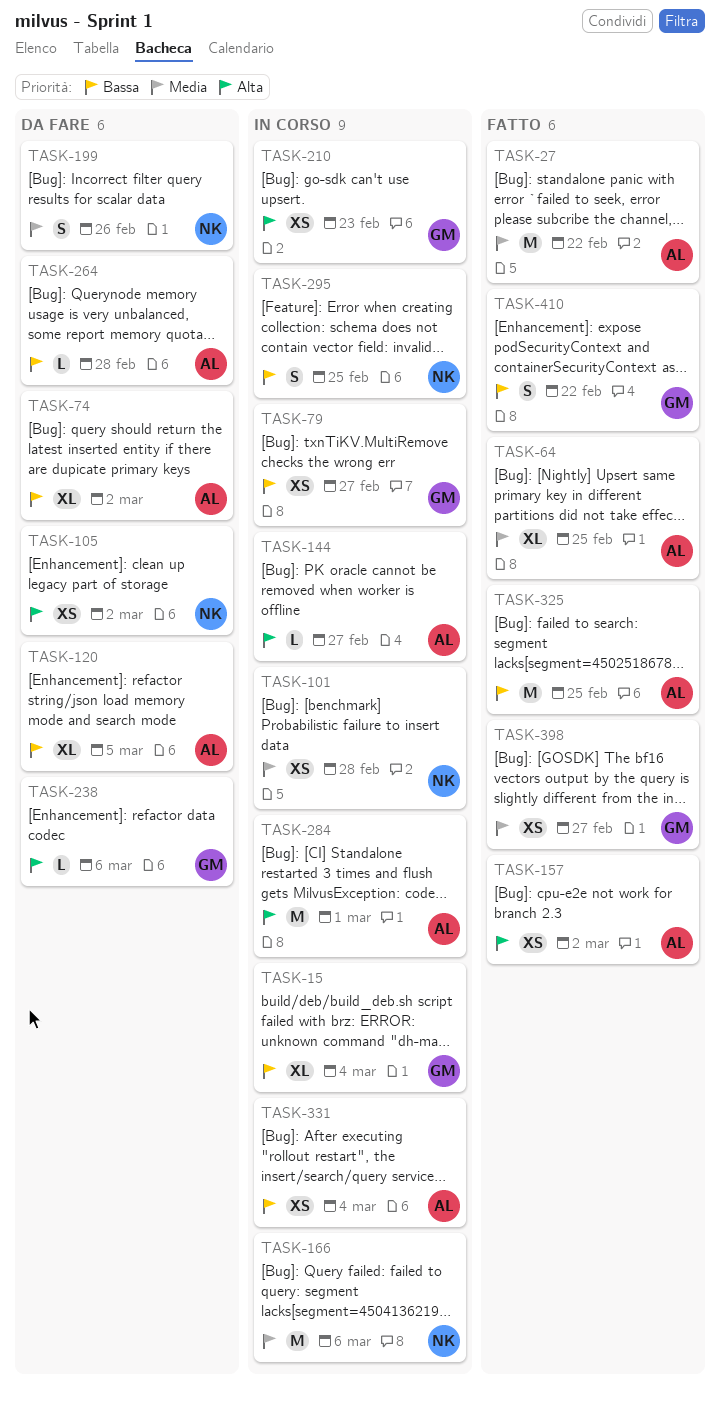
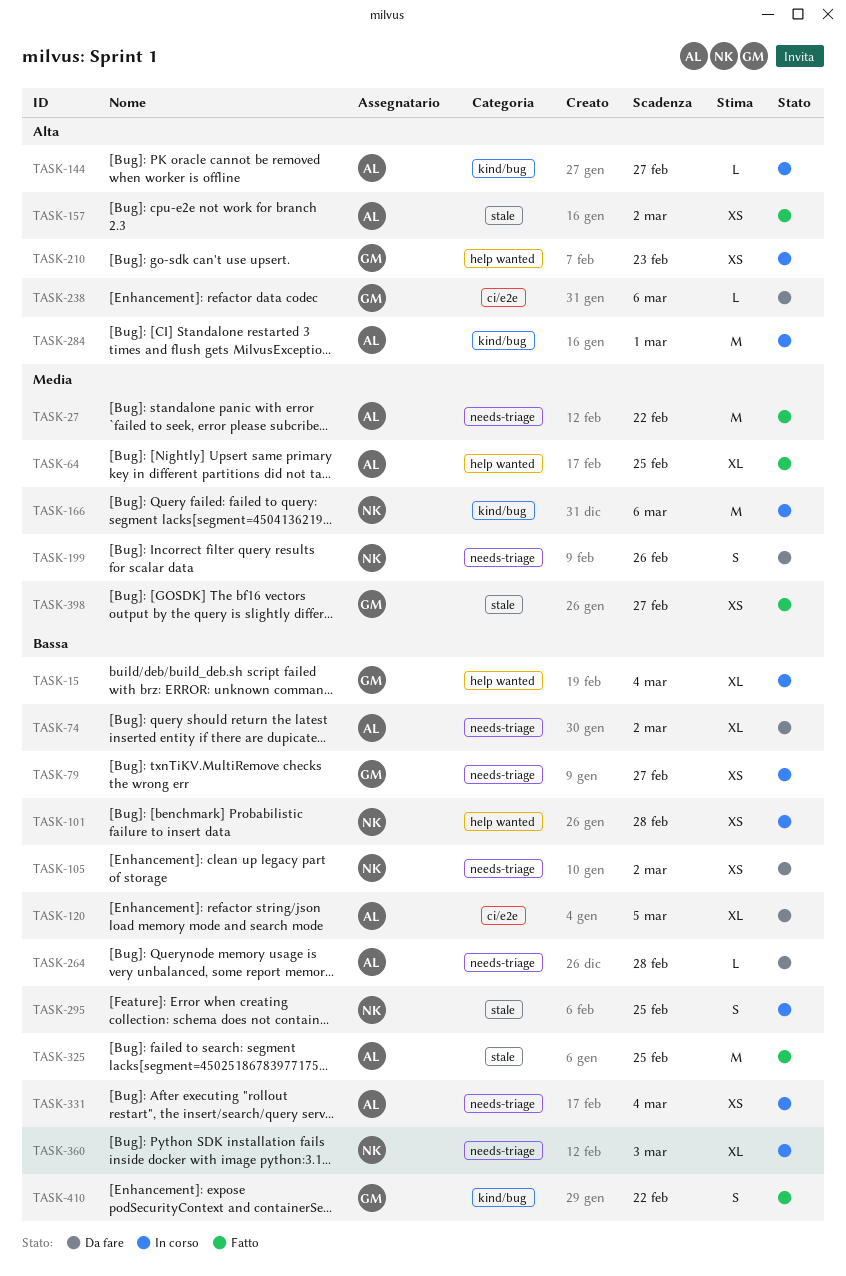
TASK-101, priority: Media -> Bassa
TASK-105, priority: Alta -> Bassa
TASK-360: none -> present

